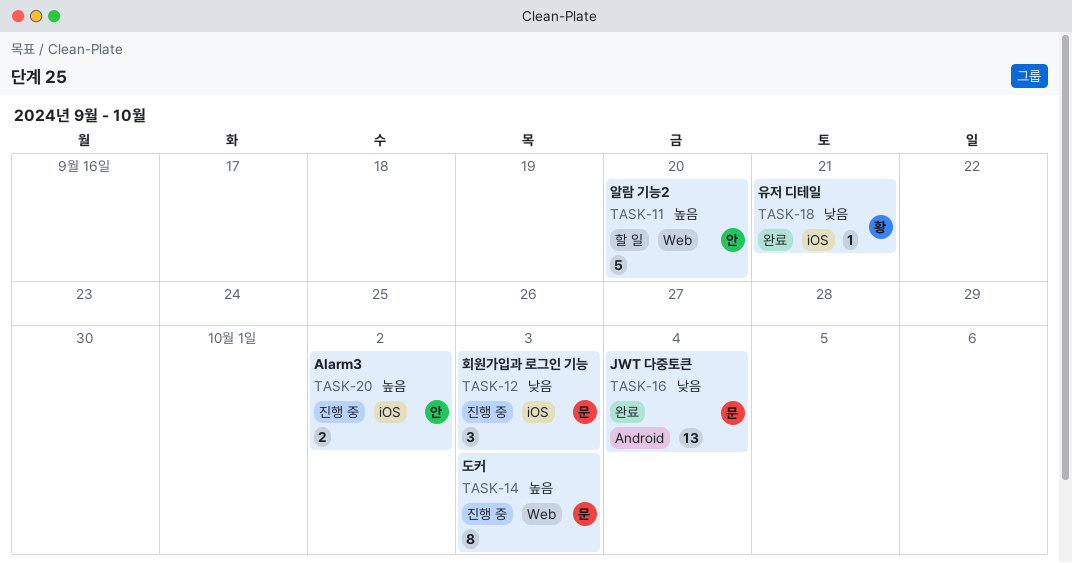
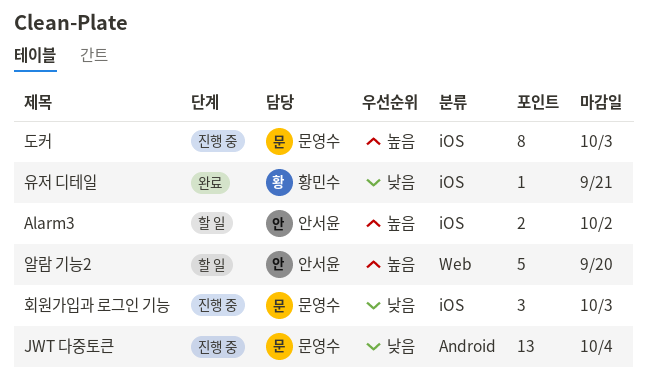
Alarm3, status: 진행 중 -> 할 일
JWT 다중토큰, status: 완료 -> 진행 중
도커, label: Web -> iOS

